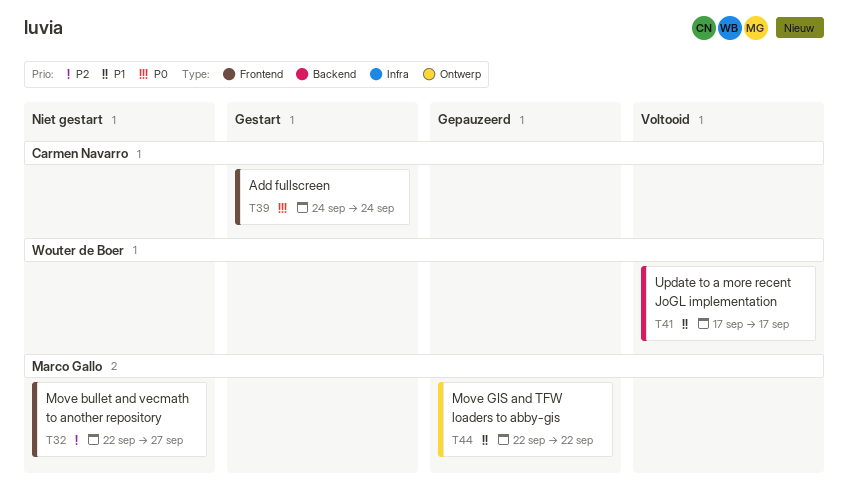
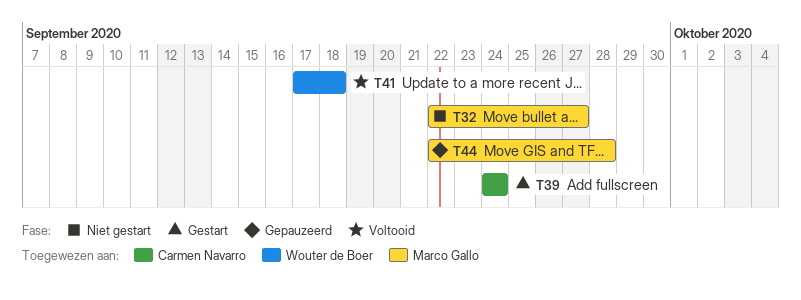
T41, due: Sep 17 -> Sep 18
T44, due: Sep 22 -> Sep 28

